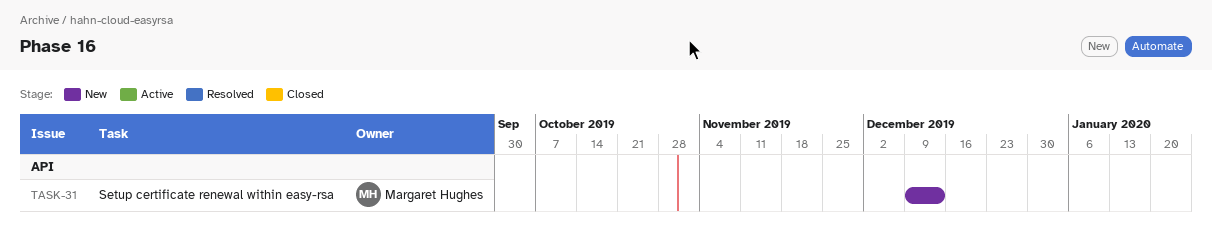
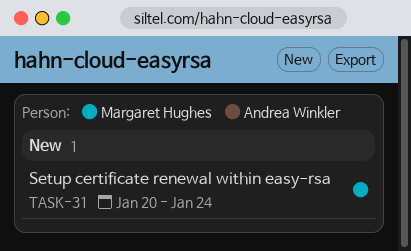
TASK-31, start: Dec 9 -> Jan 20
TASK-31, due: Dec 13 -> Jan 24

